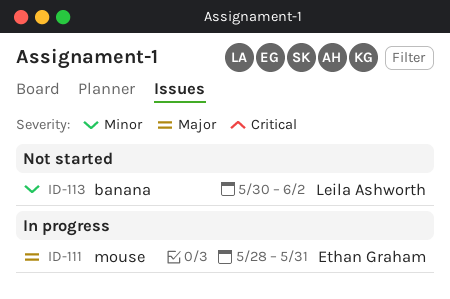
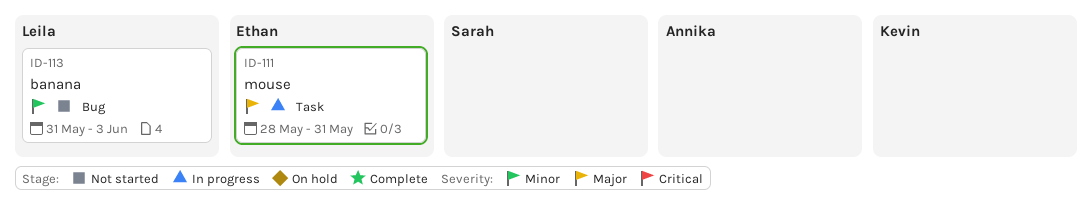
ID-113, start: May 30 -> May 31
ID-113, due: Jun 2 -> Jun 3

